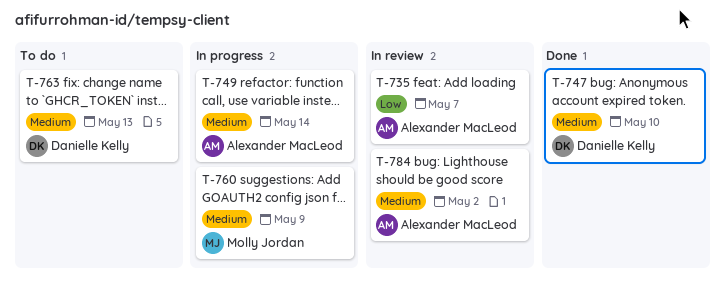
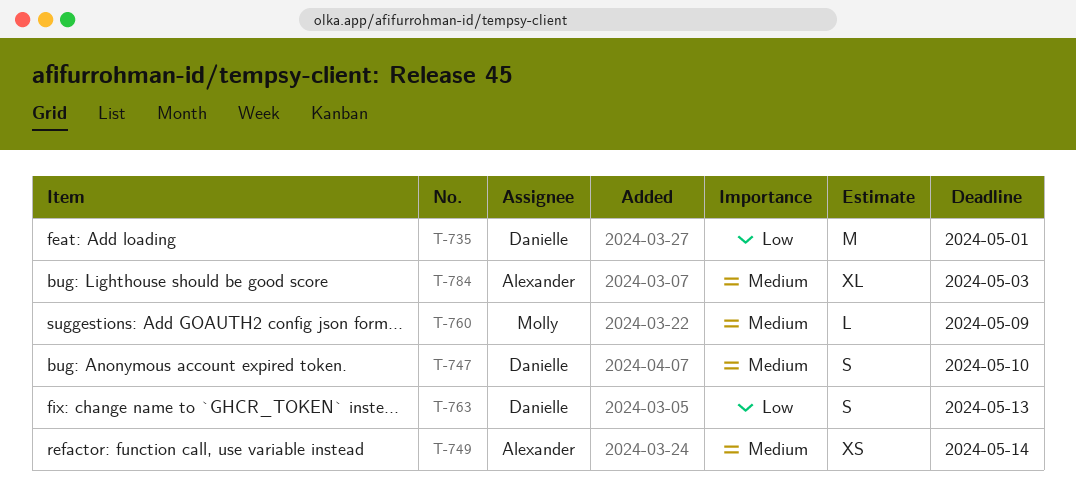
T-735, owner: Alexander MacLeod -> Danielle Kelly
T-735, due: May 7 -> May 1
T-763, priority: Medium -> Low
T-784, due: May 2 -> May 3

